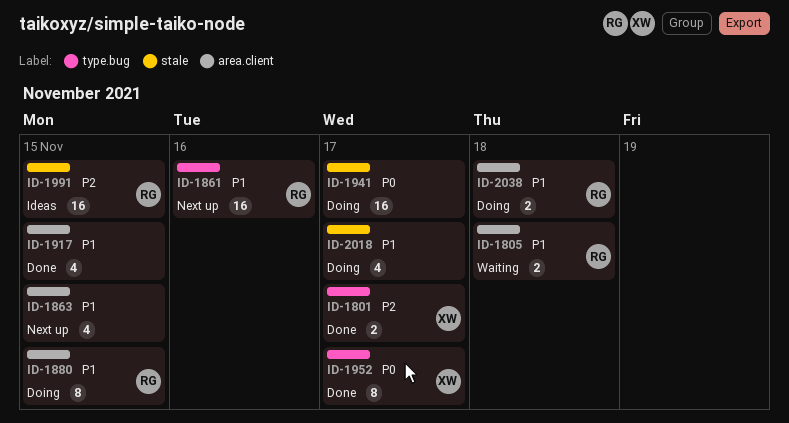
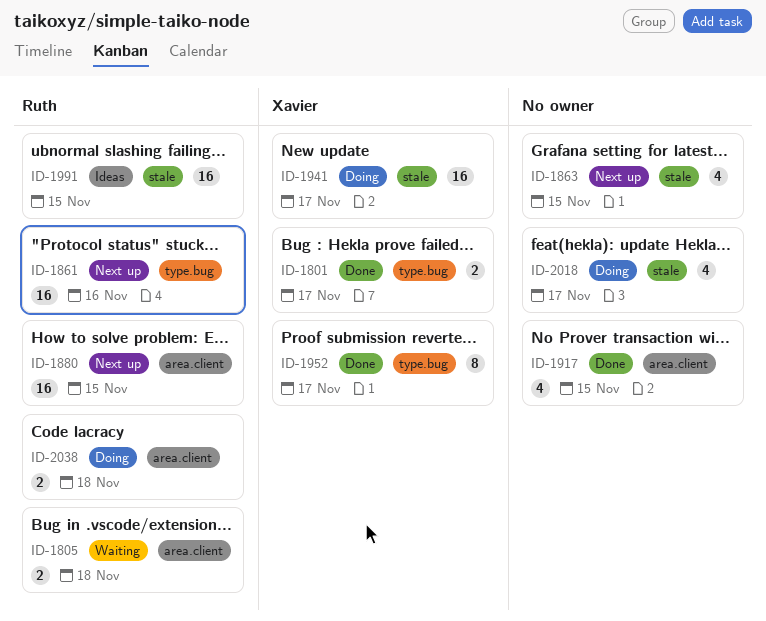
ID-1863, label: area.client -> stale
ID-1880, status: Doing -> Next up
ID-1880, estimate: 8 -> 16
ID-1941, owner: none -> Xavier

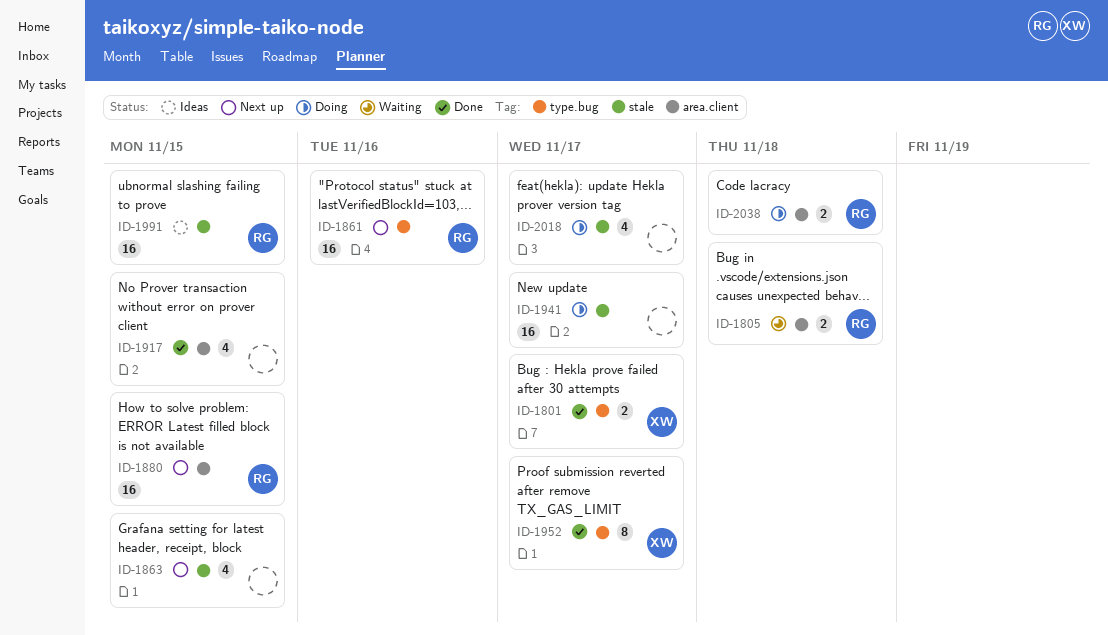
ID-1941, owner: Xavier -> none

